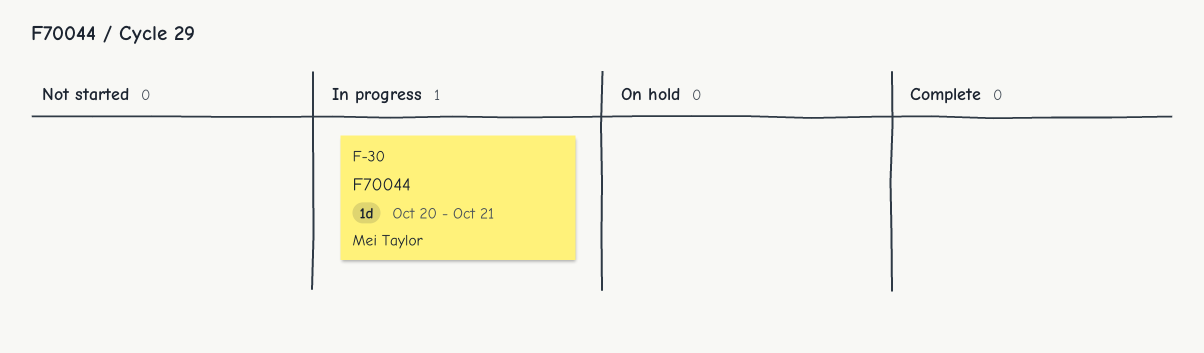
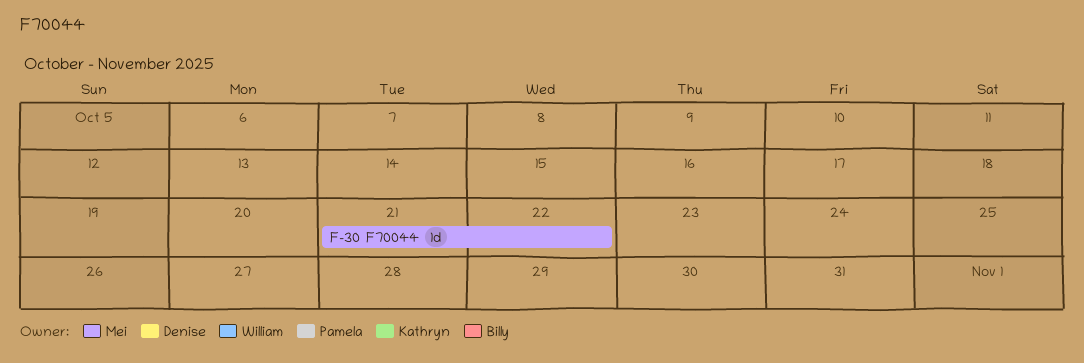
F-30, start: Oct 20 -> Oct 21
F-30, due: Oct 21 -> Oct 22

